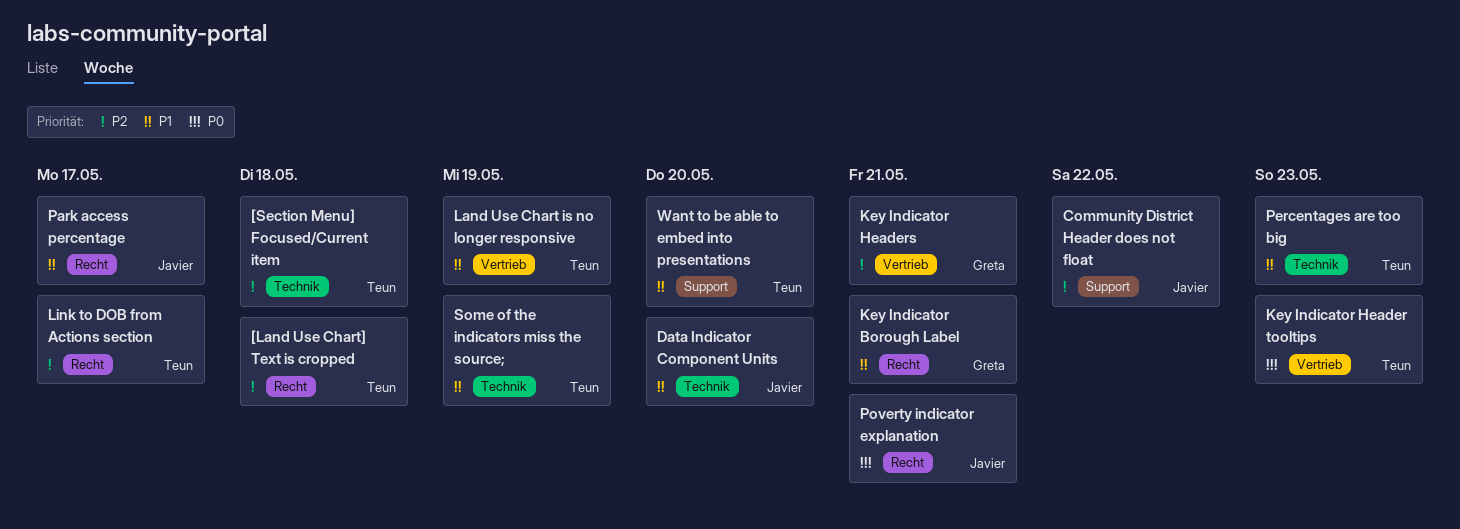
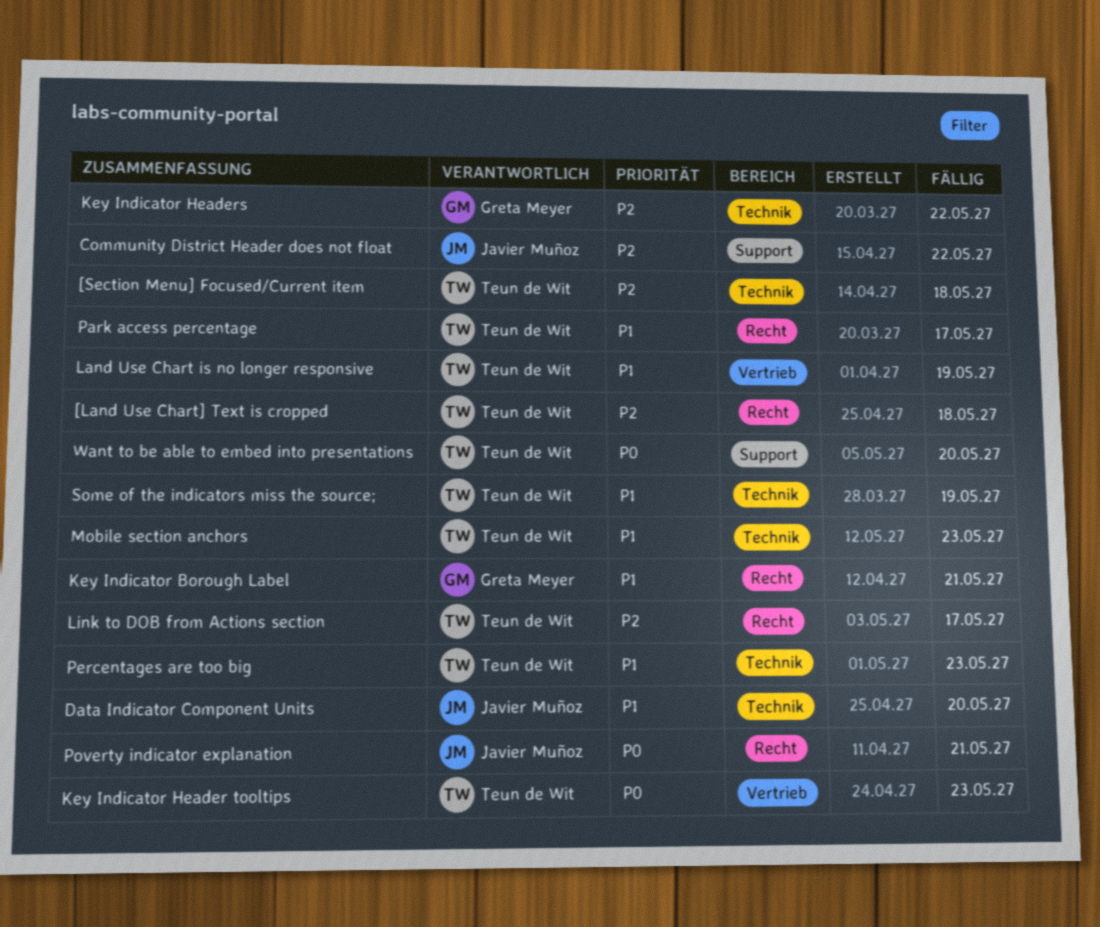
Key Indicator Headers, label: Vertrieb -> Technik
Key Indicator Headers, due: May 21 -> May 22
Mobile section anchors: none -> present
Park access percentage, owner: Javier Muñoz -> Teun de Wit
Want to be able to embed into presentations, priority: P1 -> P0

